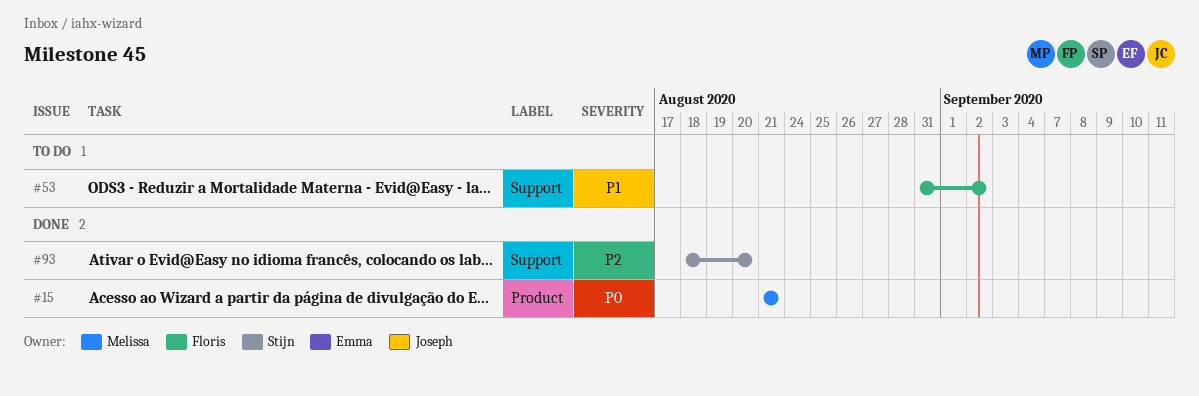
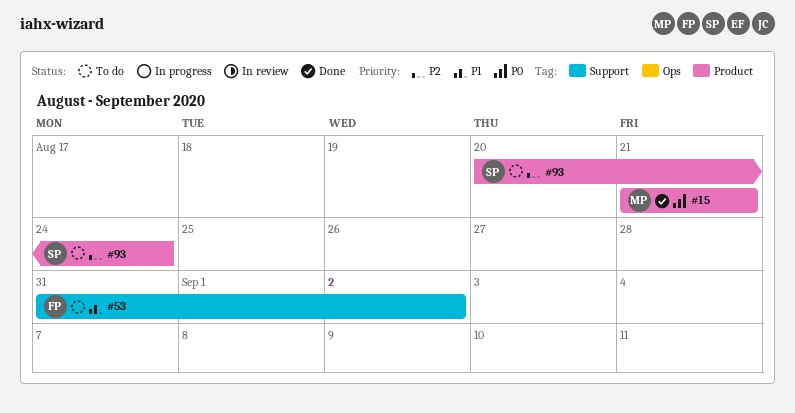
#93, status: Done -> To do
#93, label: Support -> Product
#93, start: Aug 18 -> Aug 20
#93, due: Aug 20 -> Aug 24

